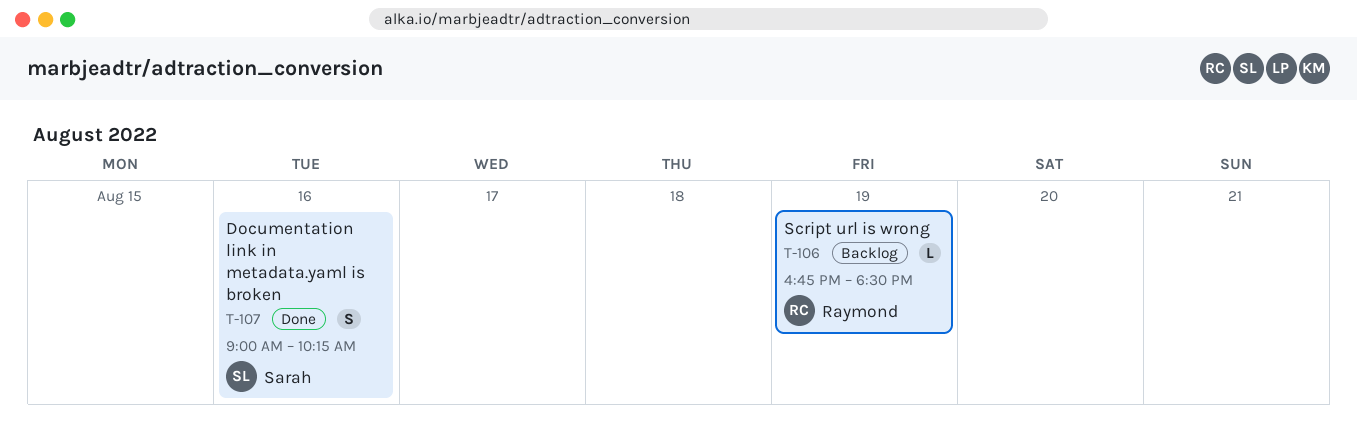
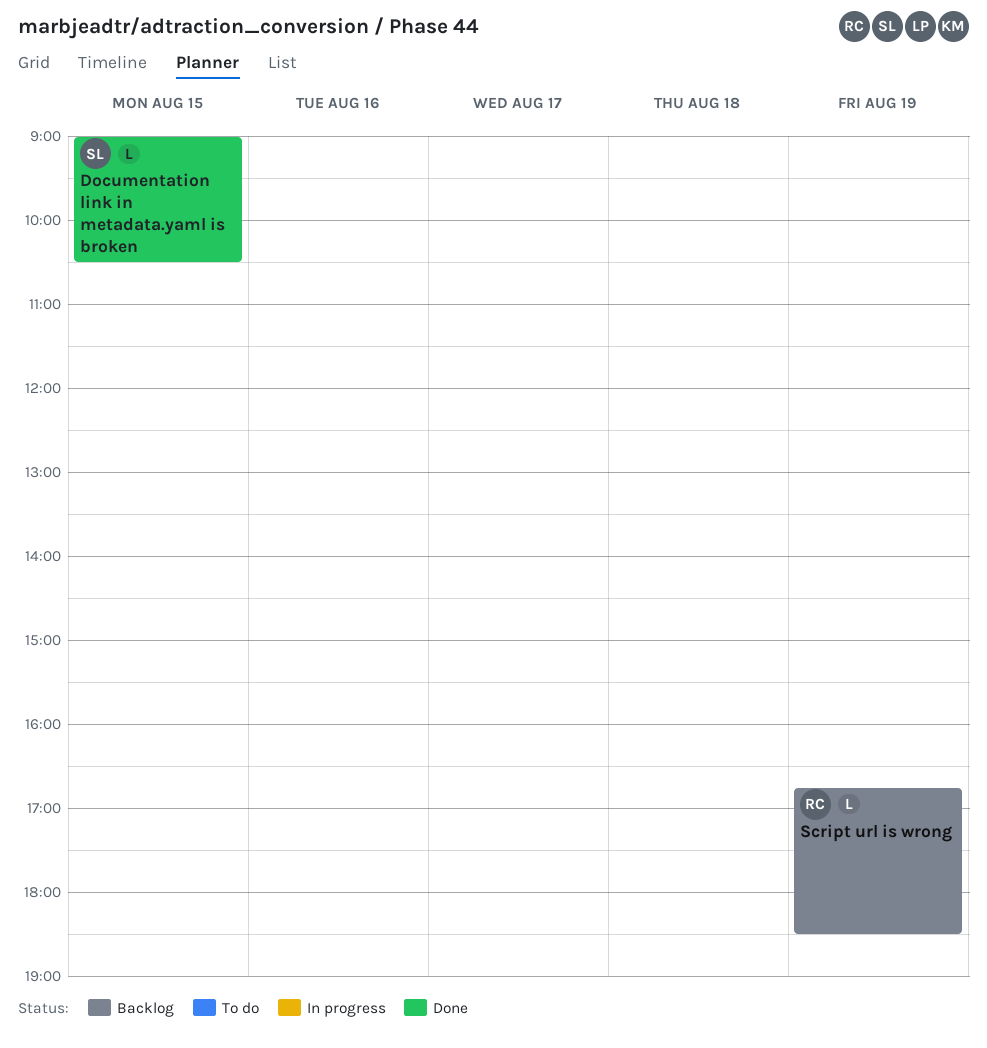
Documentation link in metadata.yaml is broken, estimate: S -> L
Documentation link in metadata.yaml is broken, day: Aug 16 -> Aug 15
Documentation link in metadata.yaml is broken, ends: 10:15 -> 10:30

